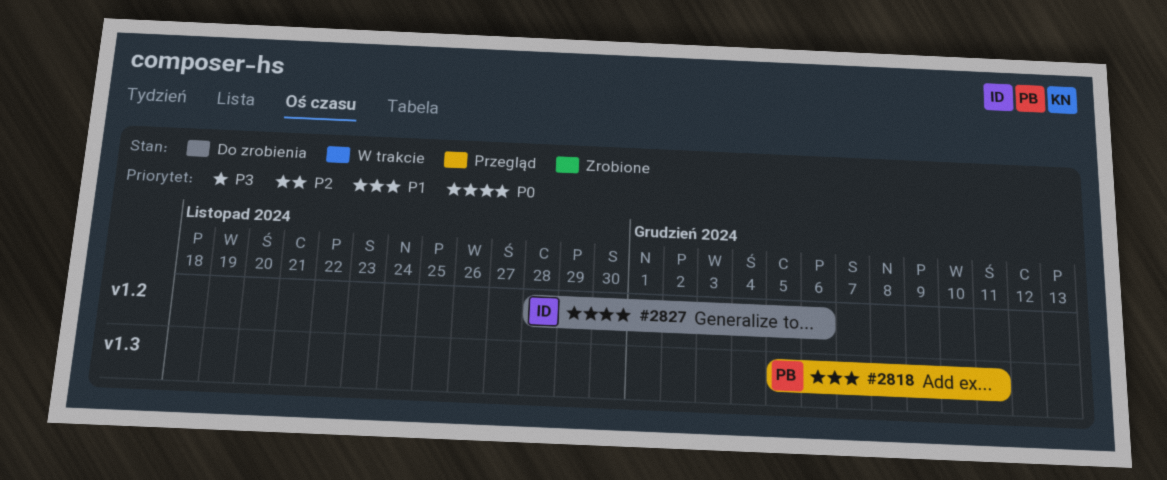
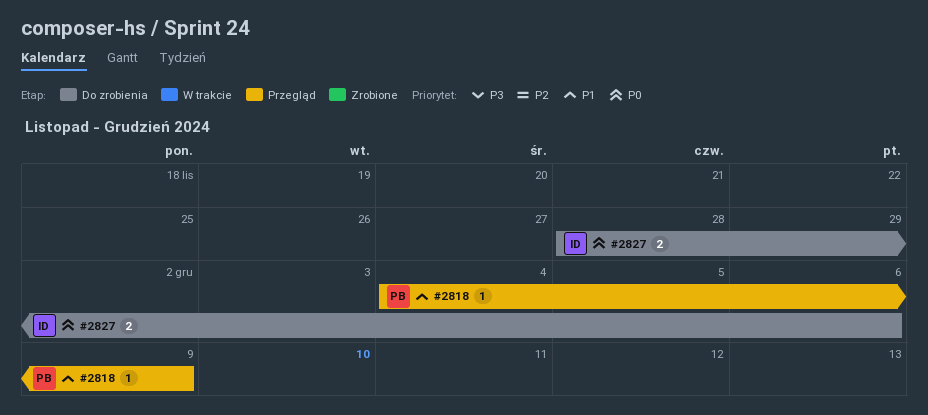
#2818, start: Dec 5 -> Dec 4
#2818, due: Dec 11 -> Dec 9

